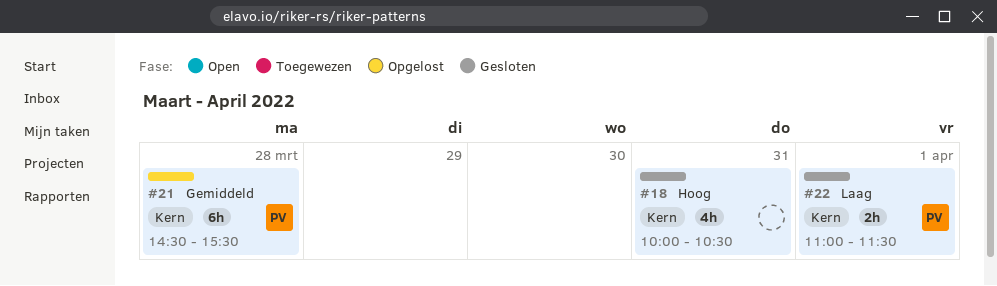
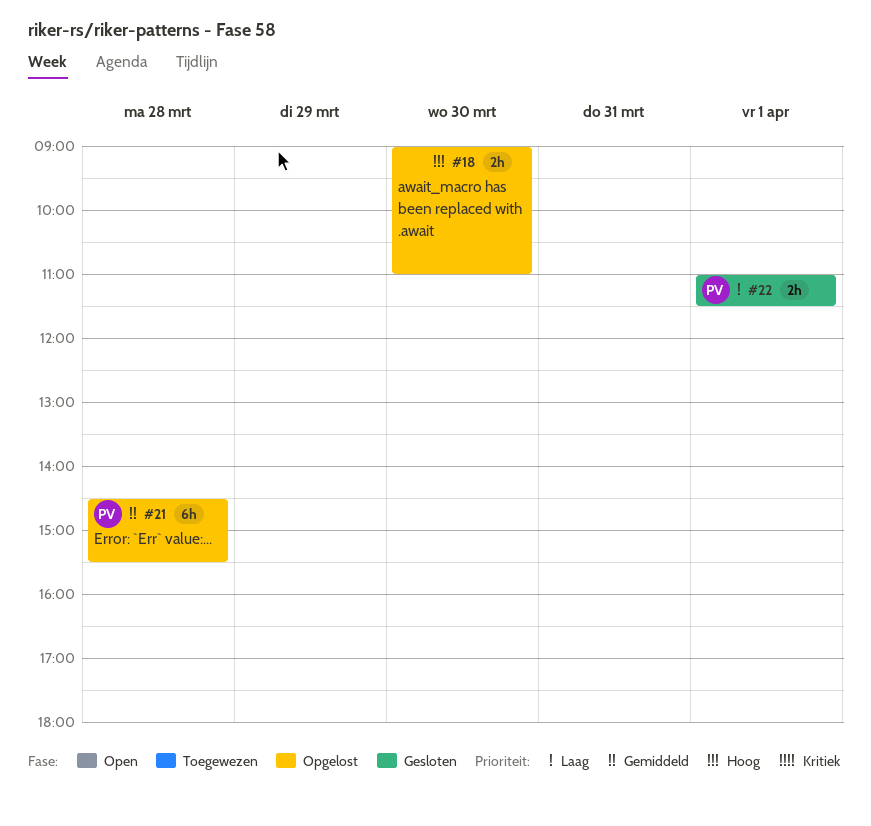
#18, status: Gesloten -> Opgelost
#18, estimate: 4h -> 2h
#18, day: Mar 31 -> Mar 30
#18, begins: 10:00 -> 09:00
#18, ends: 10:30 -> 11:00

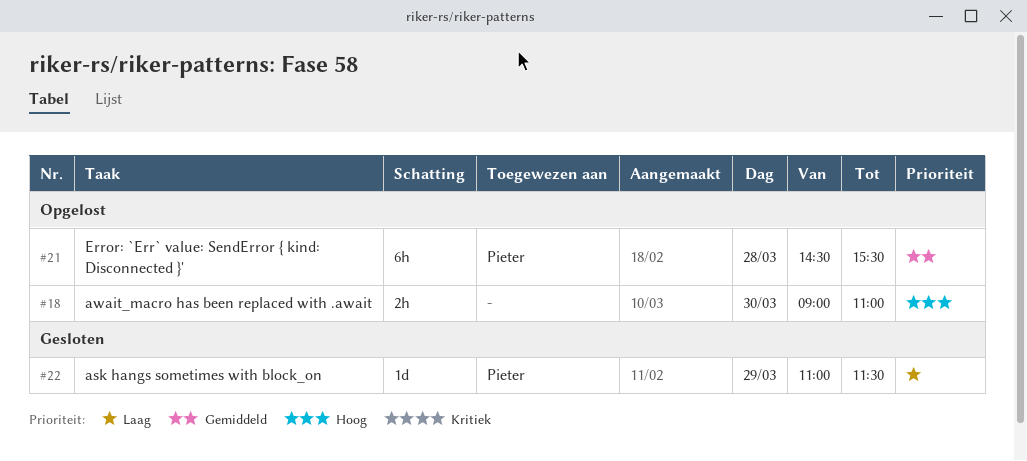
#22, estimate: 2h -> 1d
#22, day: Apr 1 -> Mar 29

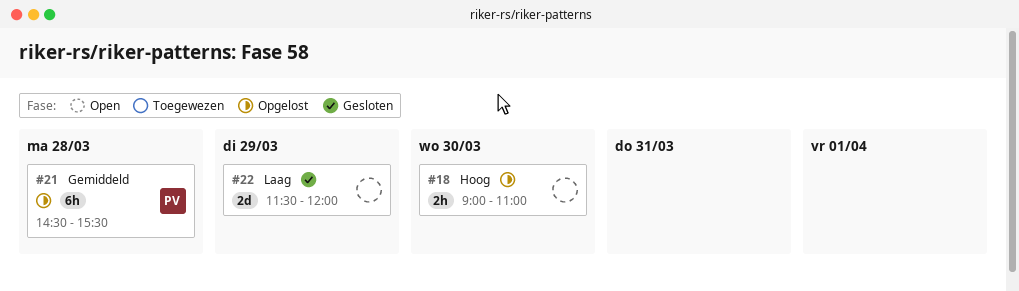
#22, owner: Pieter -> none
#22, estimate: 1d -> 2d
#22, begins: 11:00 -> 11:30
#22, ends: 11:30 -> 12:00

